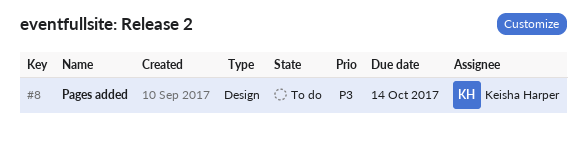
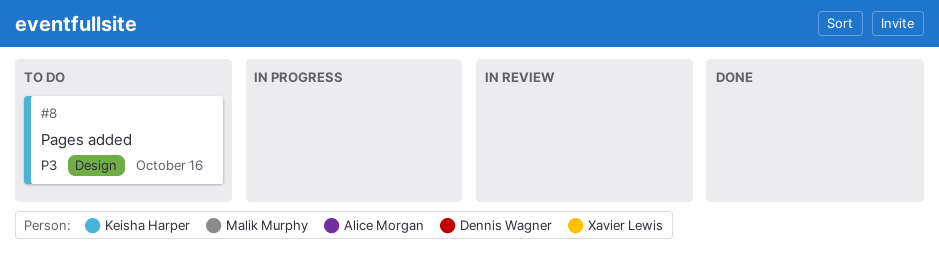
#8, due: Oct 14 -> Oct 16

